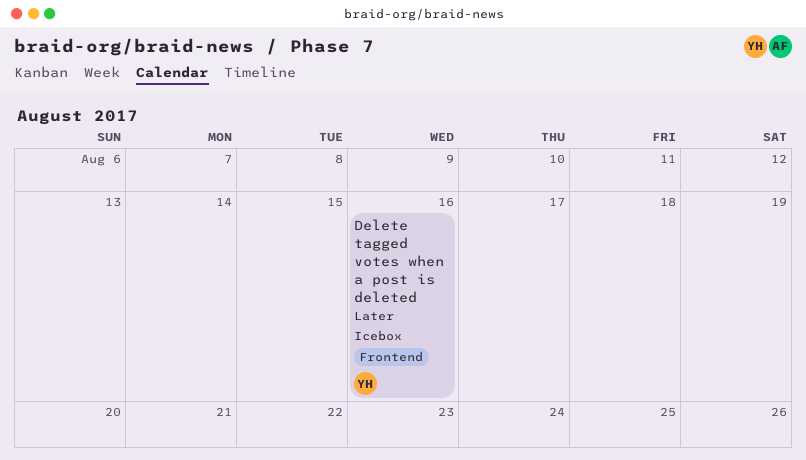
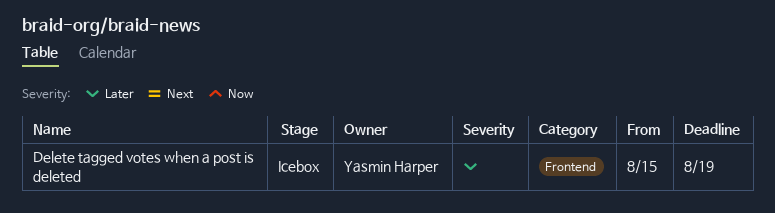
Delete tagged votes when a post is deleted, due: Aug 16 -> Aug 19

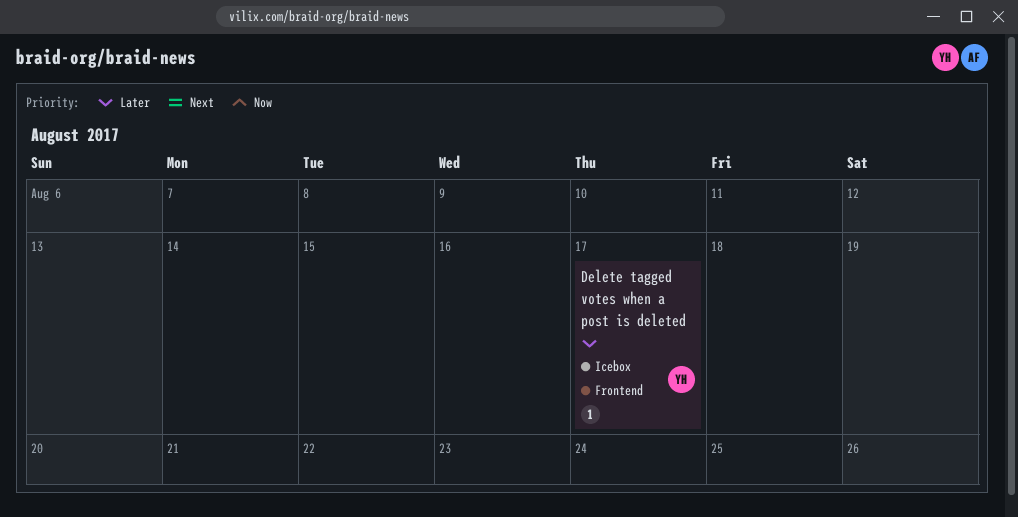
Delete tagged votes when a post is deleted, due: Aug 19 -> Aug 17

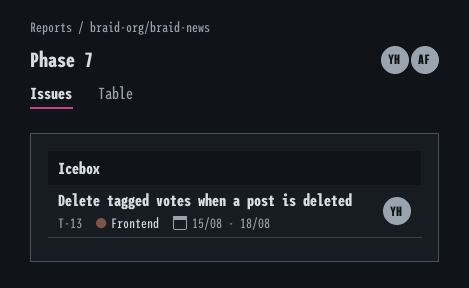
Delete tagged votes when a post is deleted, due: Aug 17 -> Aug 18

